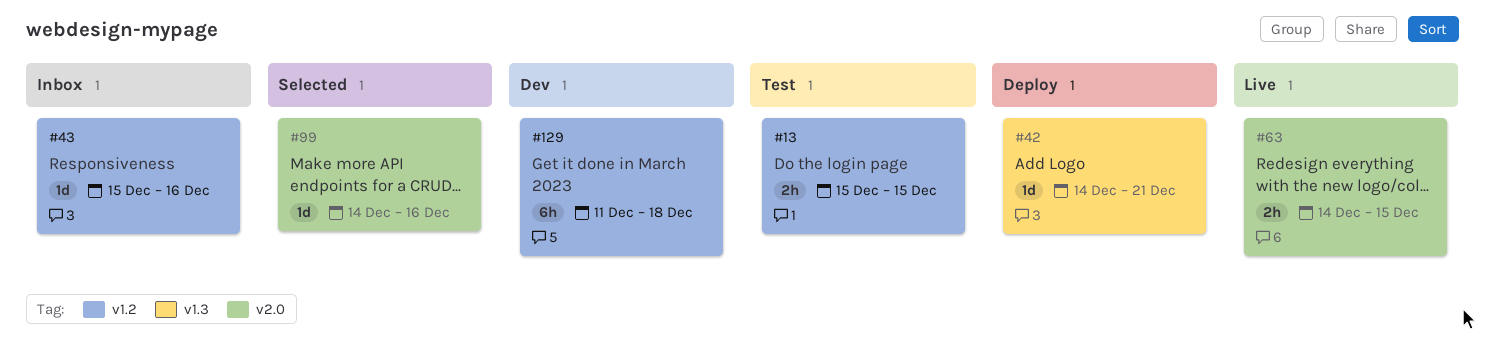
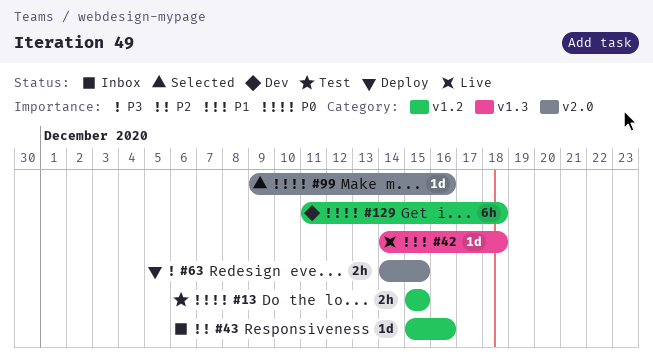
#42, status: Deploy -> Live
#42, due: Dec 21 -> Dec 18
#63, status: Live -> Deploy
#99, start: Dec 14 -> Dec 9

